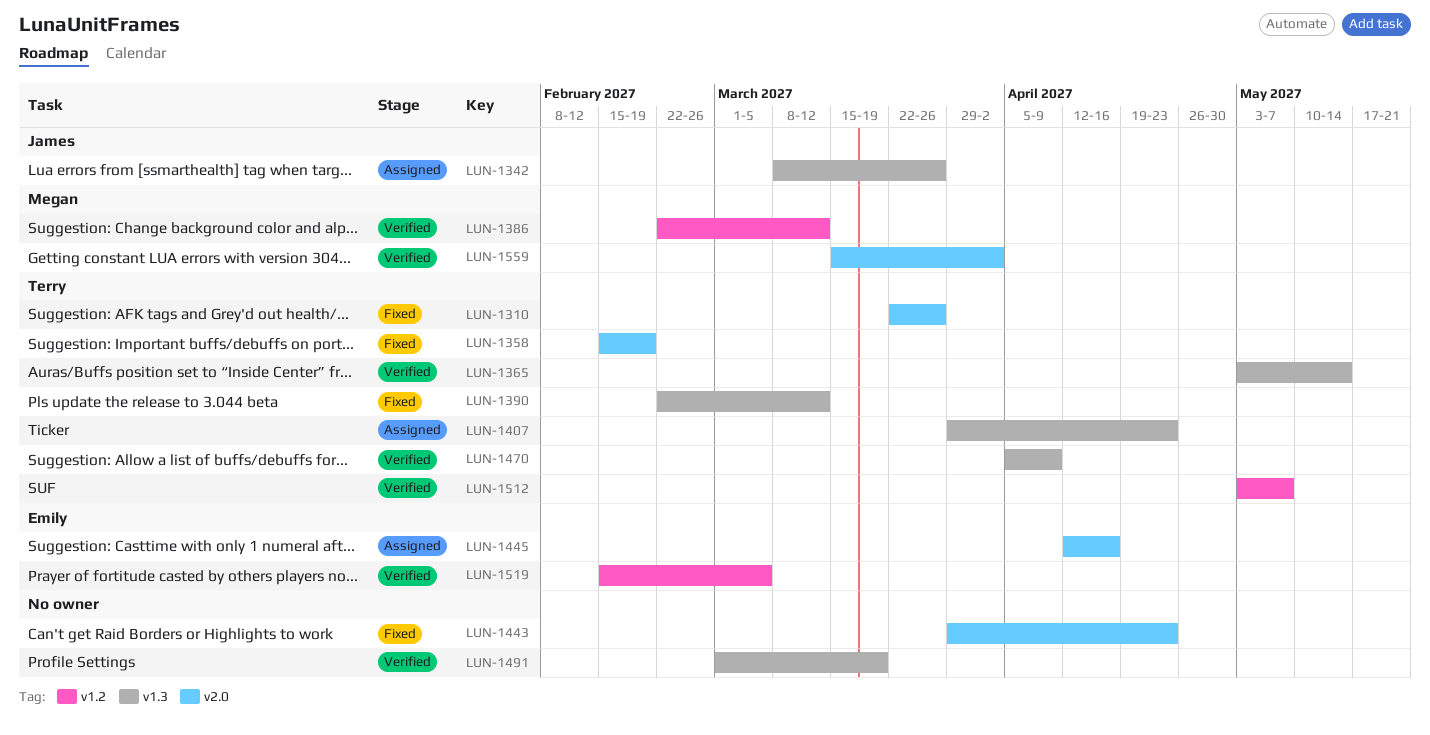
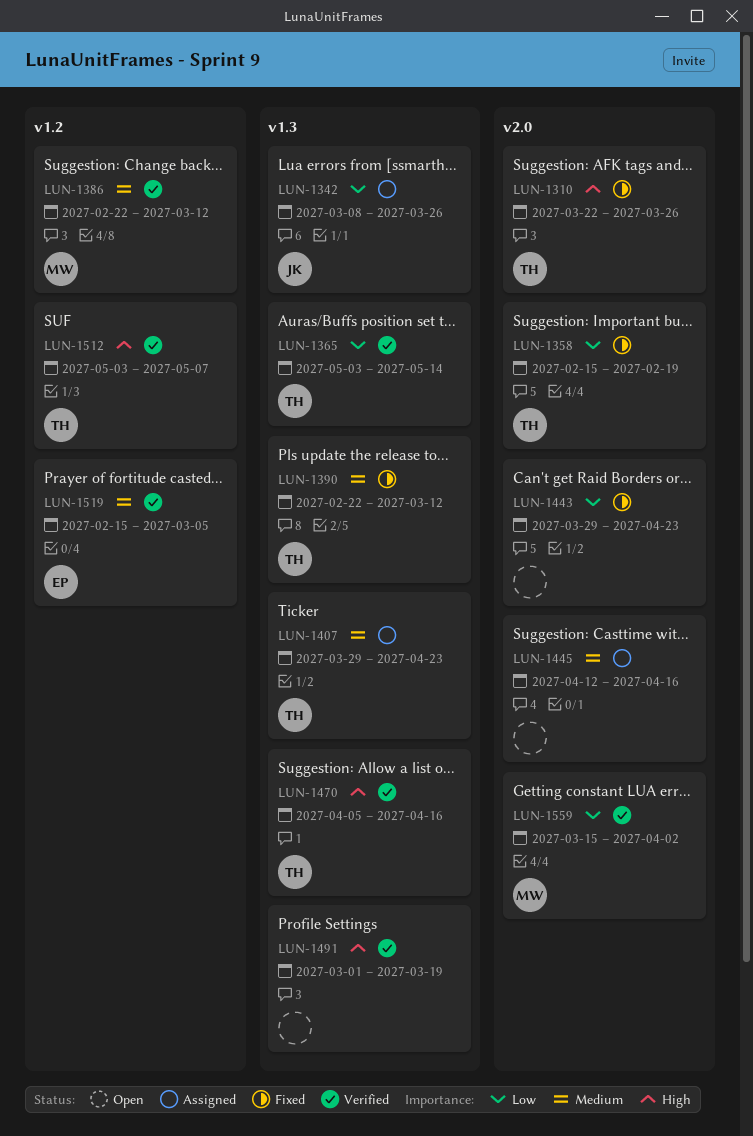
LUN-1445, owner: Emily -> none
LUN-1470, due: Apr 9 -> Apr 16

